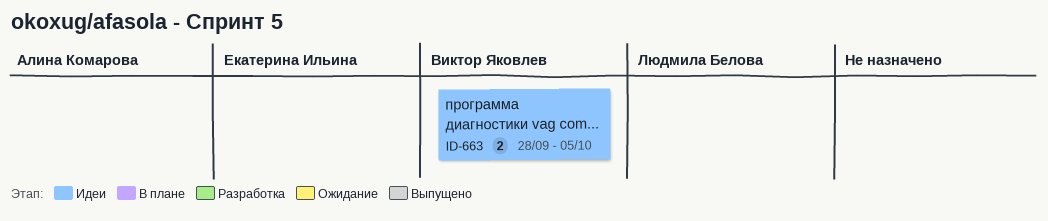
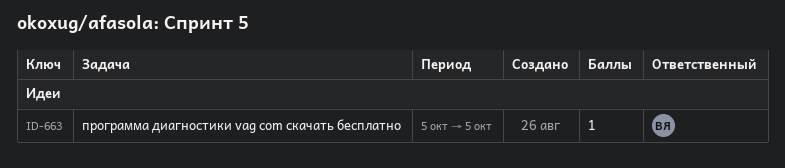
ID-663, estimate: 2 -> 1
ID-663, start: Sep 28 -> Oct 5

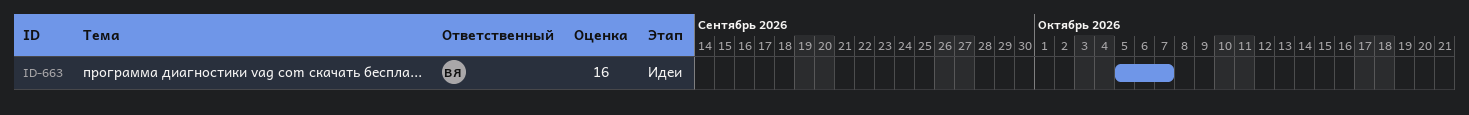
ID-663, estimate: 1 -> 16
ID-663, due: Oct 5 -> Oct 7

